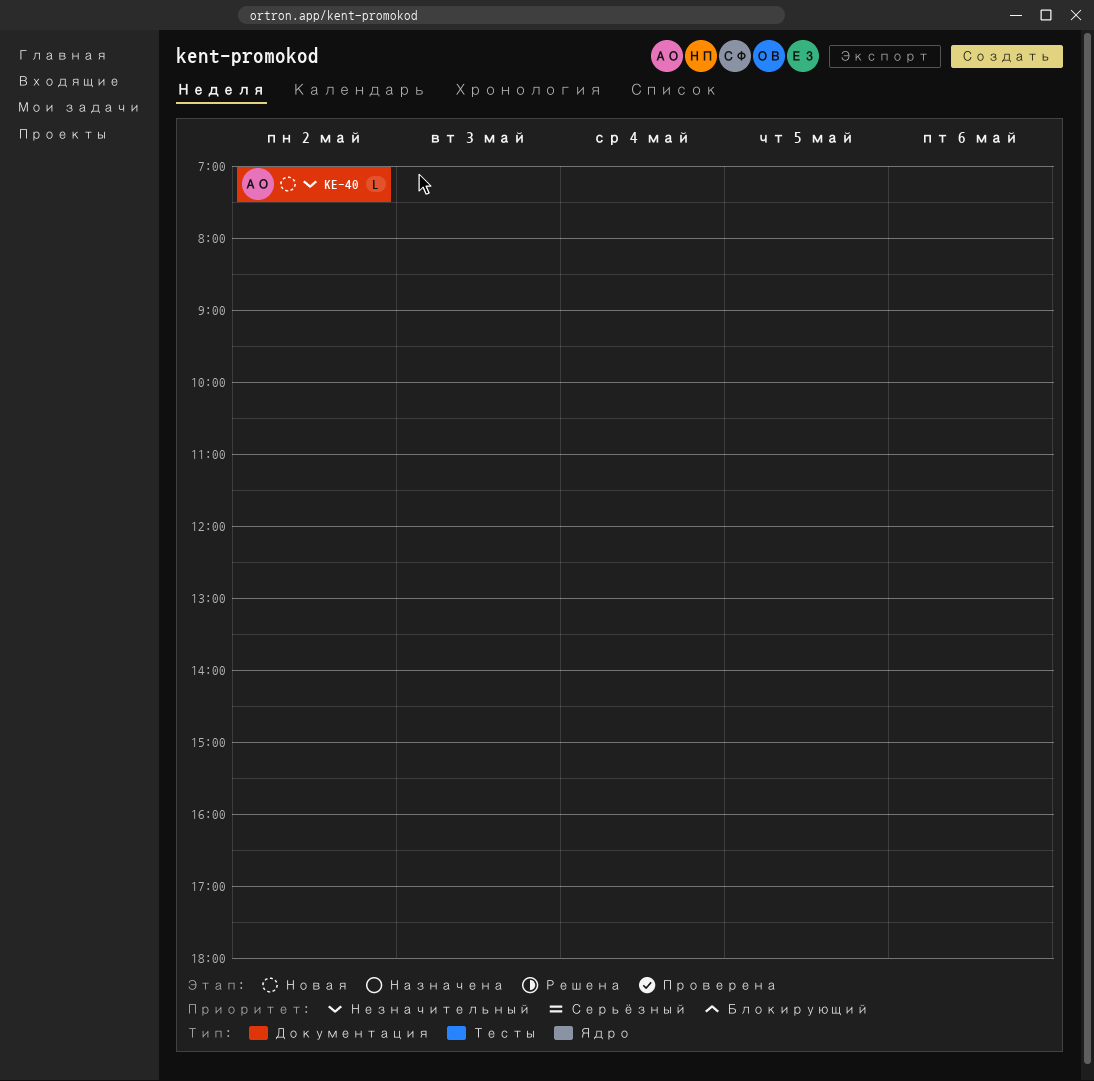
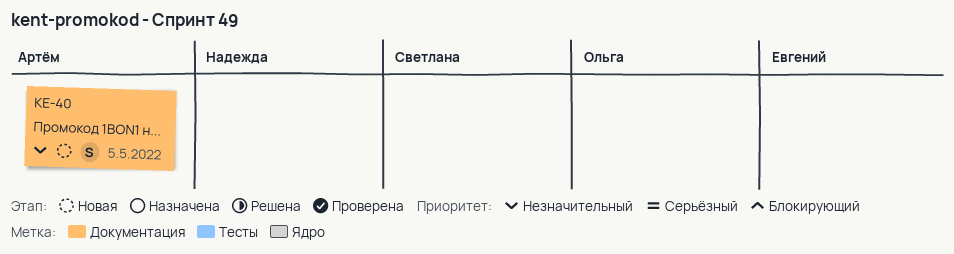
KE-40, estimate: L -> S
KE-40, day: May 2 -> May 5

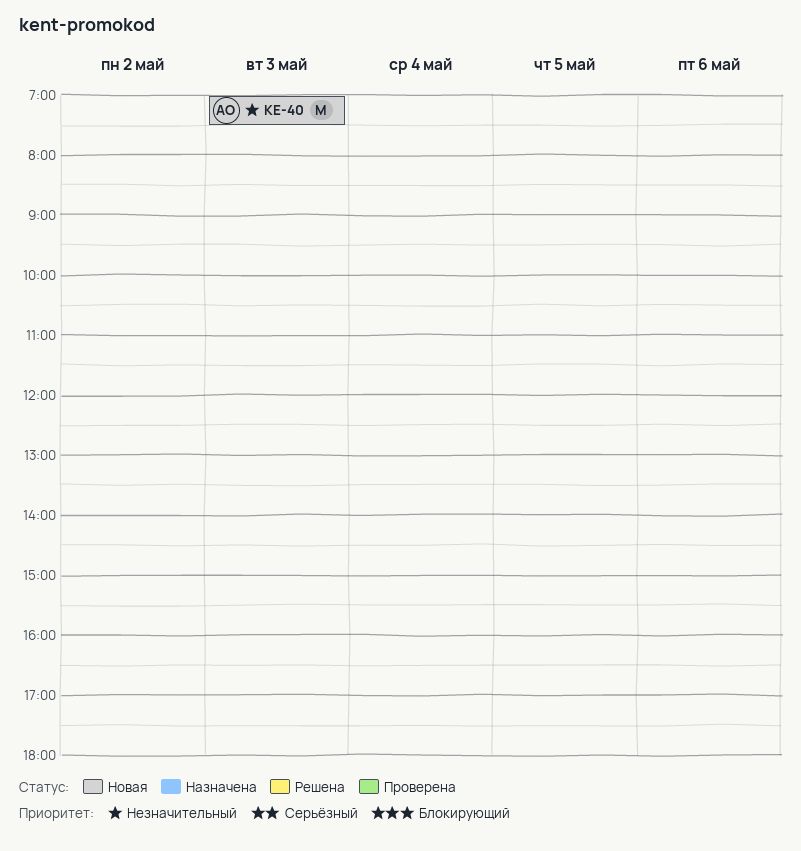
KE-40, estimate: S -> M
KE-40, day: May 5 -> May 3

